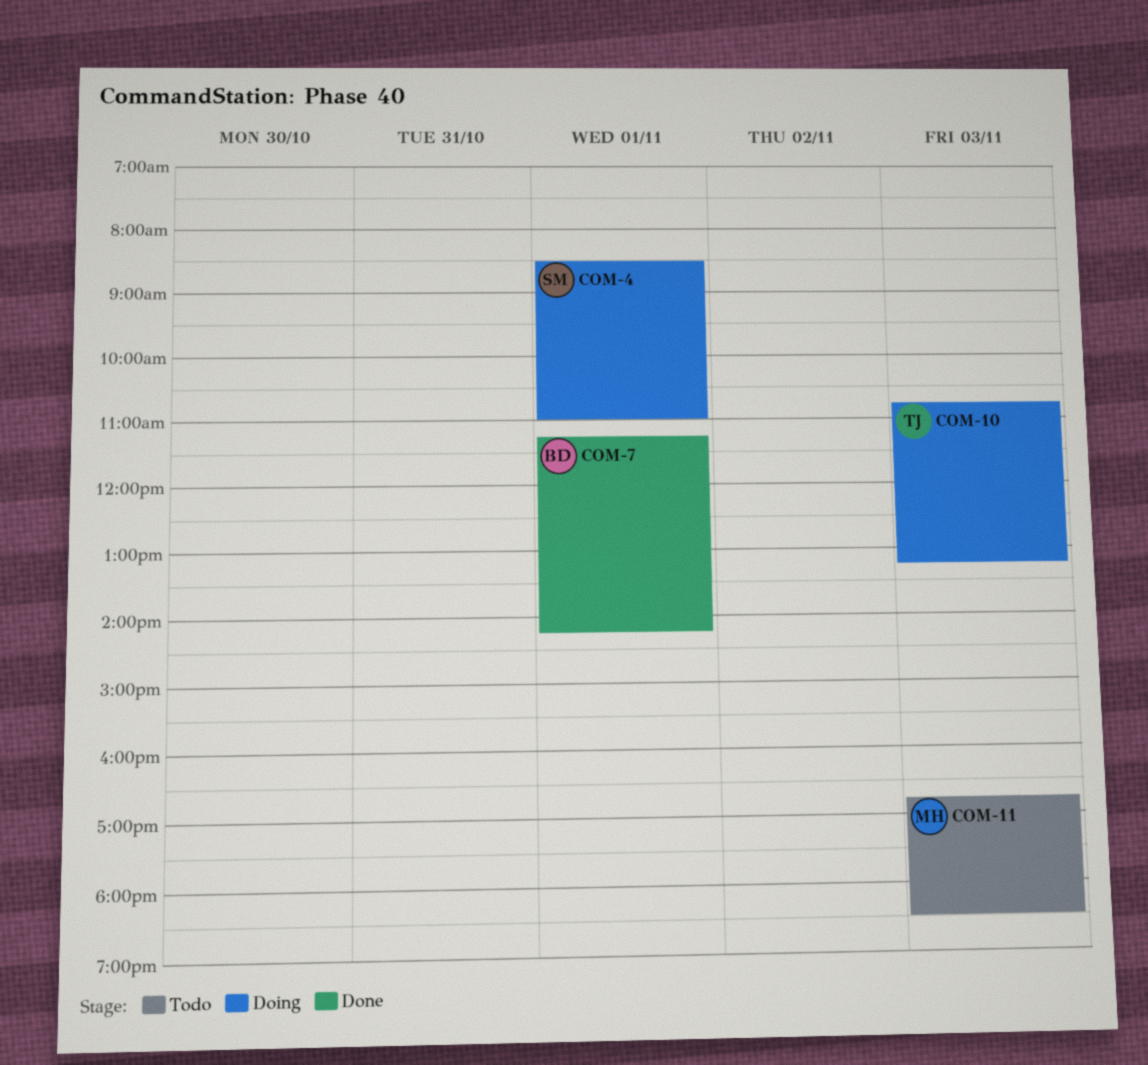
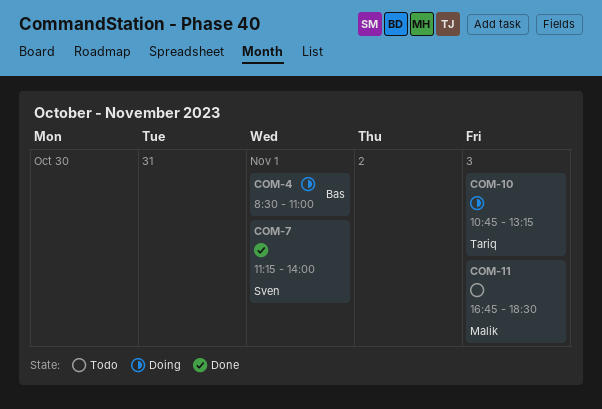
COM-4, owner: Sven -> Bas
COM-7, owner: Bas -> Sven
COM-7, ends: 14:15 -> 14:00

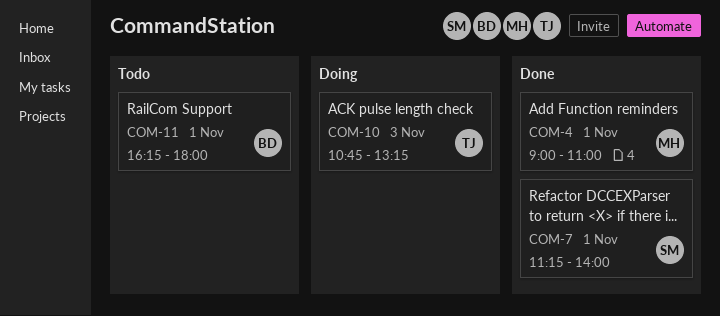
COM-4, status: Doing -> Done
COM-4, owner: Bas -> Malik
COM-4, begins: 08:30 -> 09:00
COM-11, owner: Malik -> Bas
COM-11, day: Nov 3 -> Nov 1
COM-11, begins: 16:45 -> 16:15
COM-11, ends: 18:30 -> 18:00

